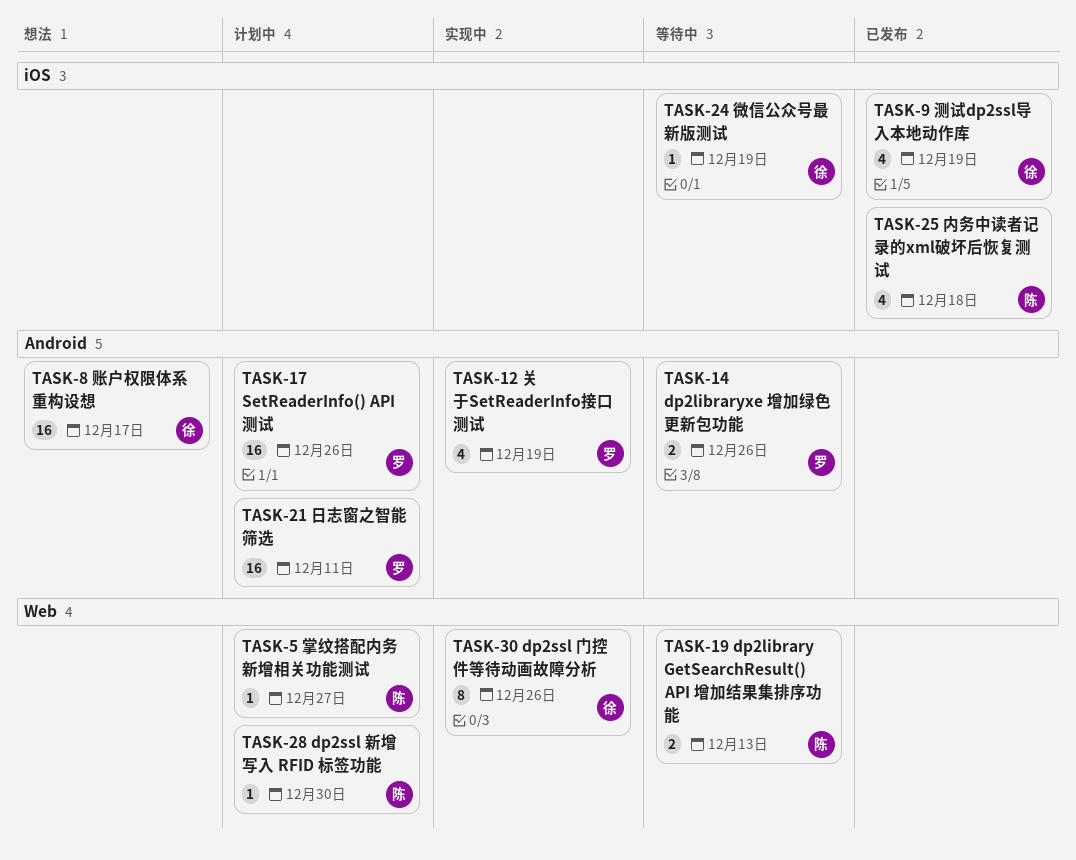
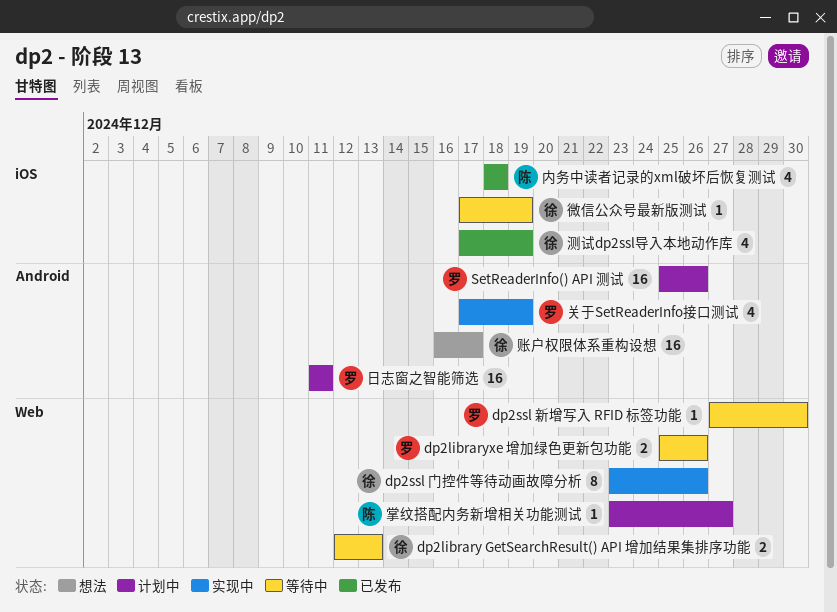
dp2library GetSearchResult() API 增加结果集排序功能, owner: 陈 -> 徐
dp2libraryxe 增加绿色更新包功能, label: Android -> Web
dp2ssl 新增写入 RFID 标签功能, status: 计划中 -> 等待中
dp2ssl 新增写入 RFID 标签功能, owner: 陈 -> 罗

